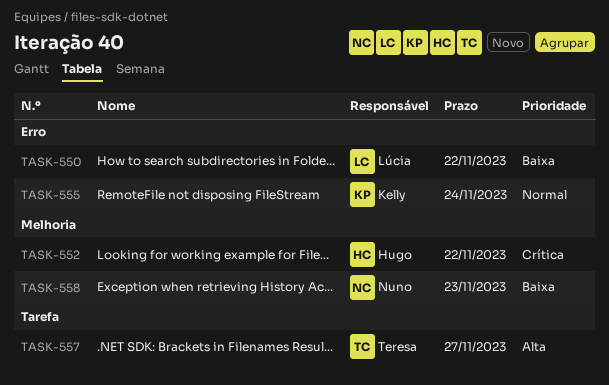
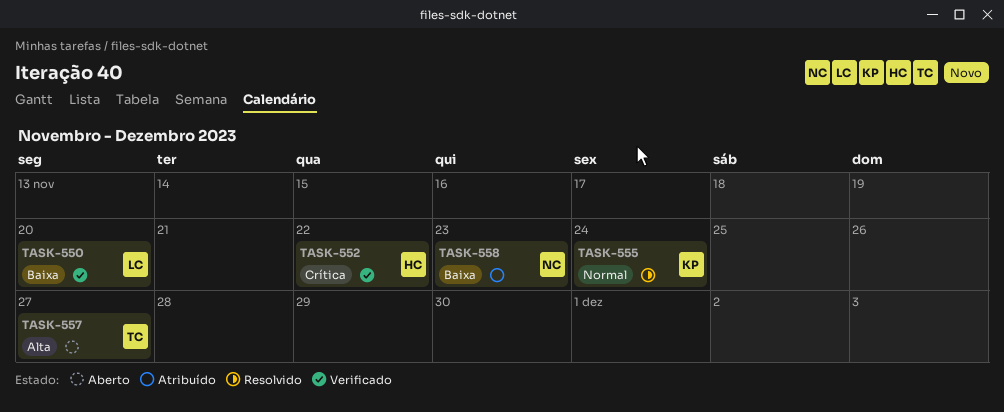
TASK-550, due: Nov 22 -> Nov 20

